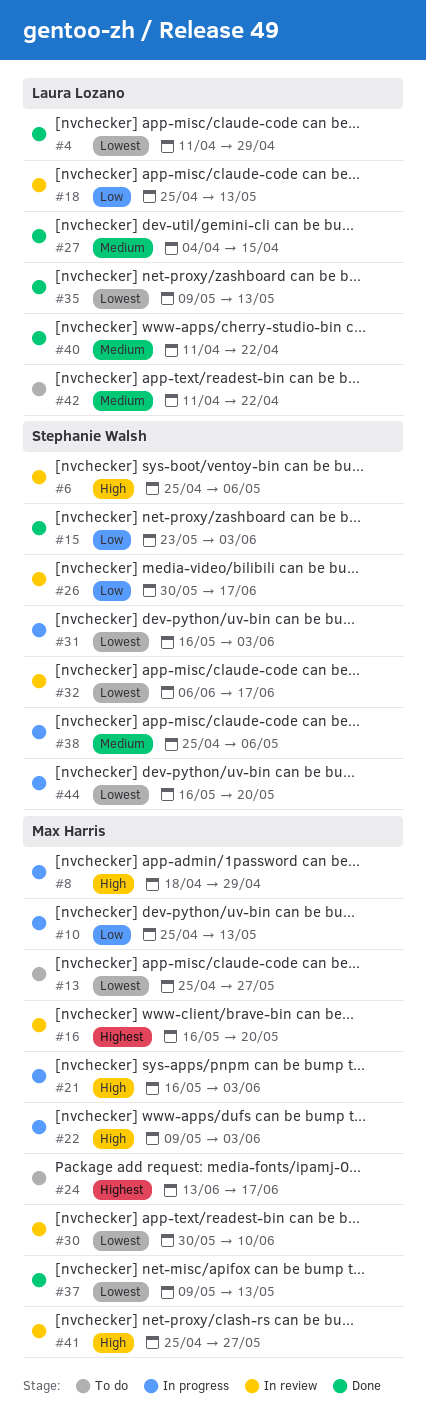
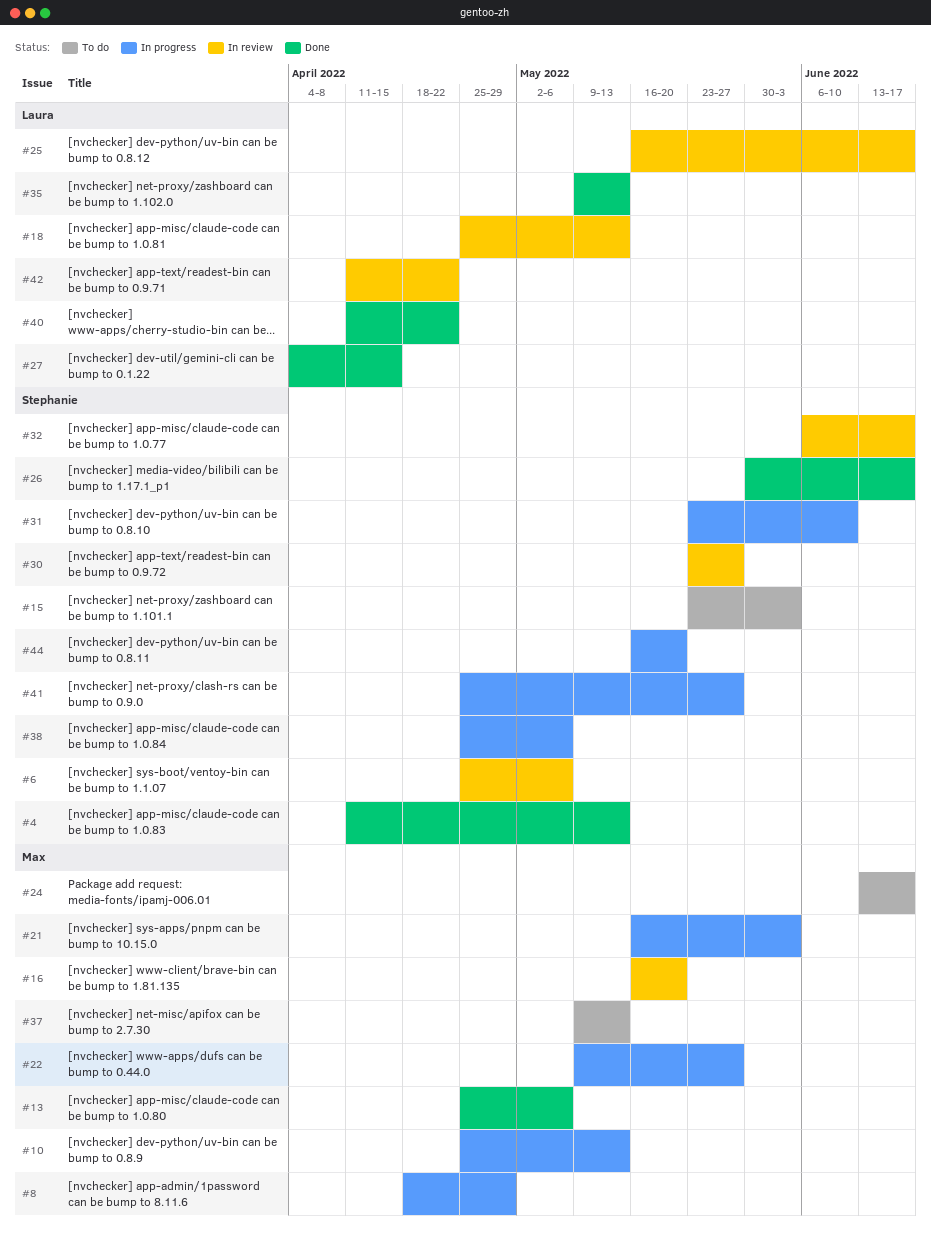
#4, owner: Laura Lozano -> Stephanie Walsh
#4, due: Apr 29 -> May 13
#13, status: To do -> Done
#13, due: May 27 -> May 6
#15, status: Done -> To do
#22, due: Jun 3 -> May 27
#25: none -> present
#26, status: In review -> Done
#30, owner: Max Harris -> Stephanie Walsh
#30, start: May 30 -> May 23
#30, due: Jun 10 -> May 27
#31, start: May 16 -> May 23
#31, due: Jun 3 -> Jun 10
#37, status: Done -> To do
#41, status: In review -> In progress
#41, owner: Max Harris -> Stephanie Walsh
#42, status: To do -> In review

